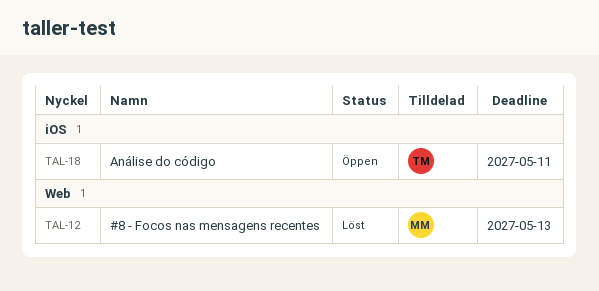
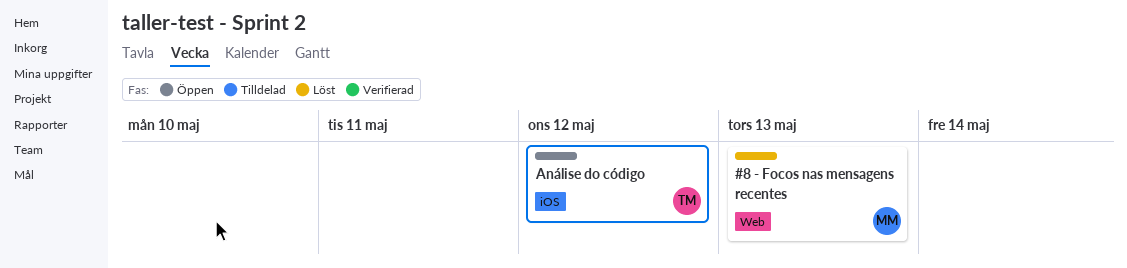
Análise do código, due: May 11 -> May 12

